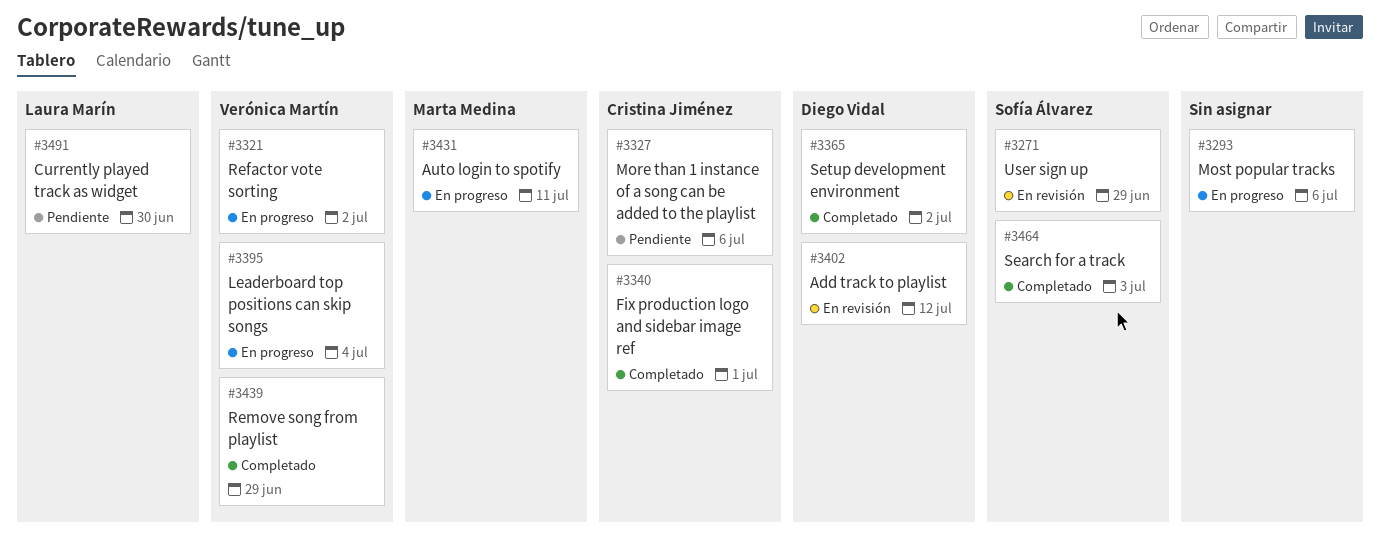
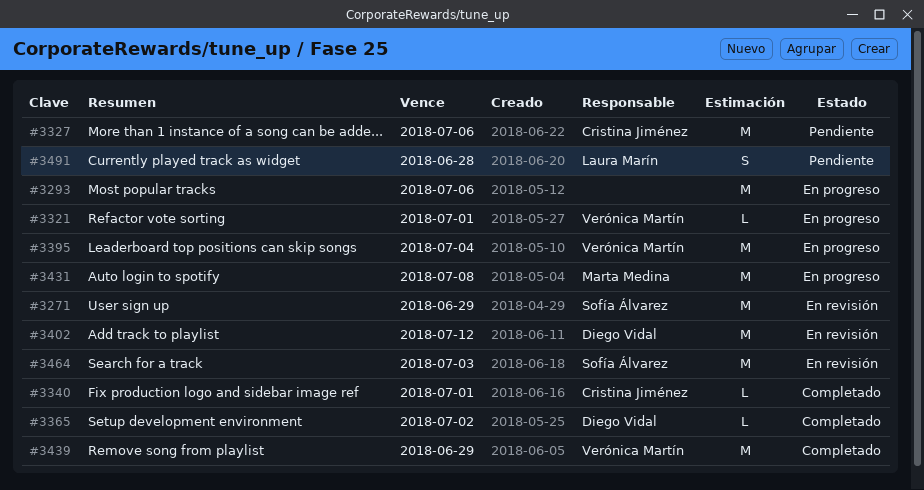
#3321, due: Jul 2 -> Jul 1
#3431, due: Jul 11 -> Jul 8
#3464, status: Completado -> En revisión
#3491, due: Jun 30 -> Jun 28

